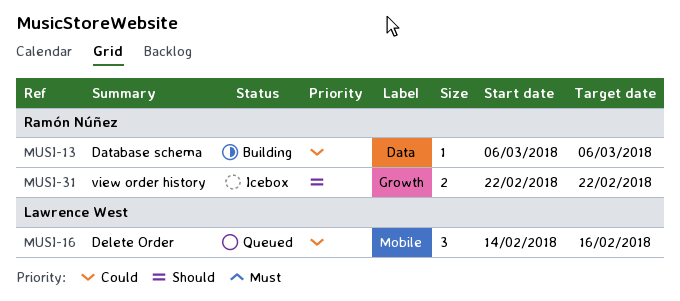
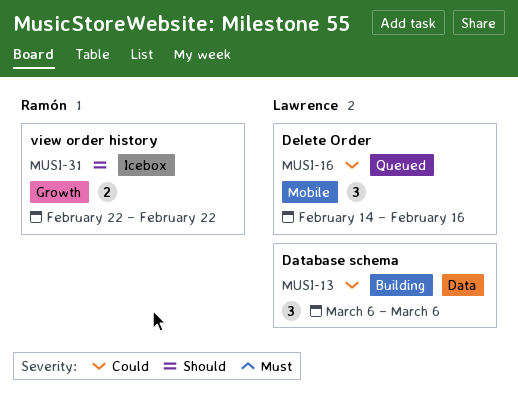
MUSI-13, owner: Ramón Núñez -> Lawrence West
MUSI-13, estimate: 1 -> 3

